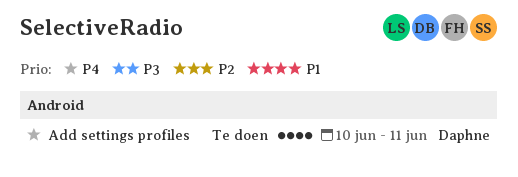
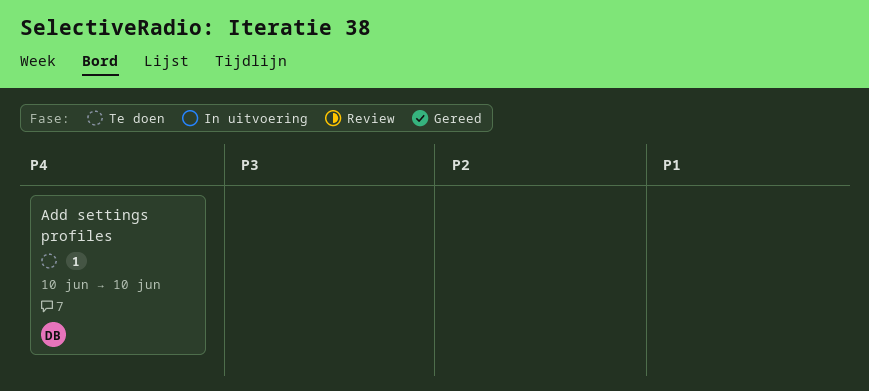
Add settings profiles, estimate: 4 -> 1
Add settings profiles, due: Jun 11 -> Jun 10

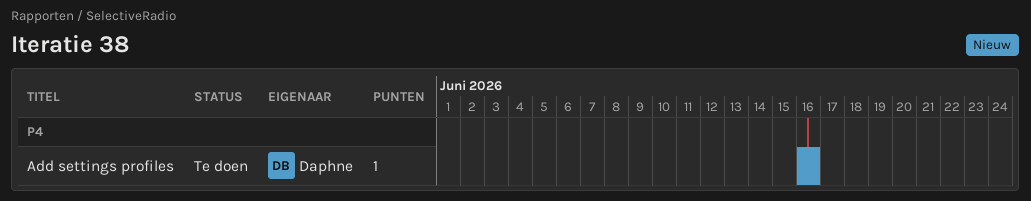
Add settings profiles, start: Jun 10 -> Jun 16
Add settings profiles, due: Jun 10 -> Jun 16

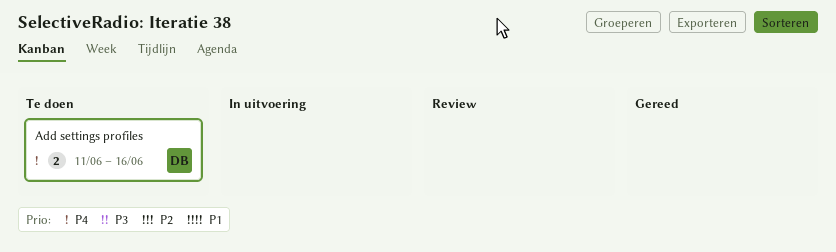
Add settings profiles, estimate: 1 -> 2
Add settings profiles, start: Jun 16 -> Jun 11

